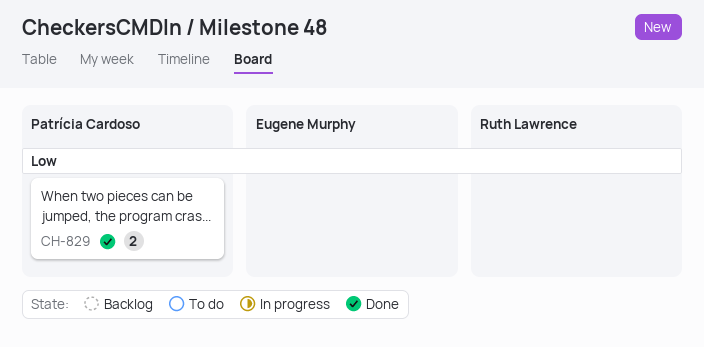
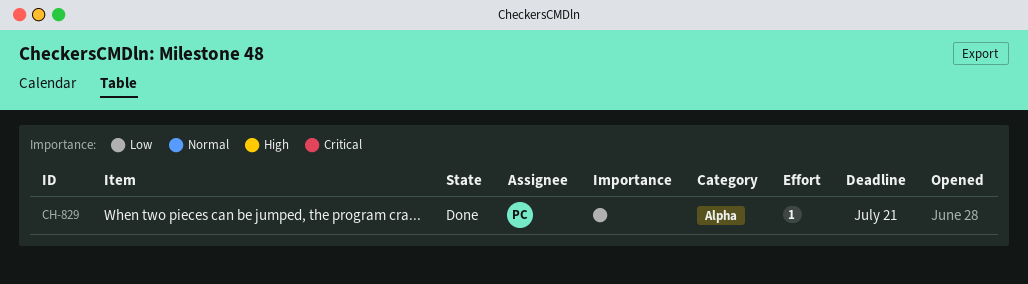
CH-829, estimate: 2 -> 1

